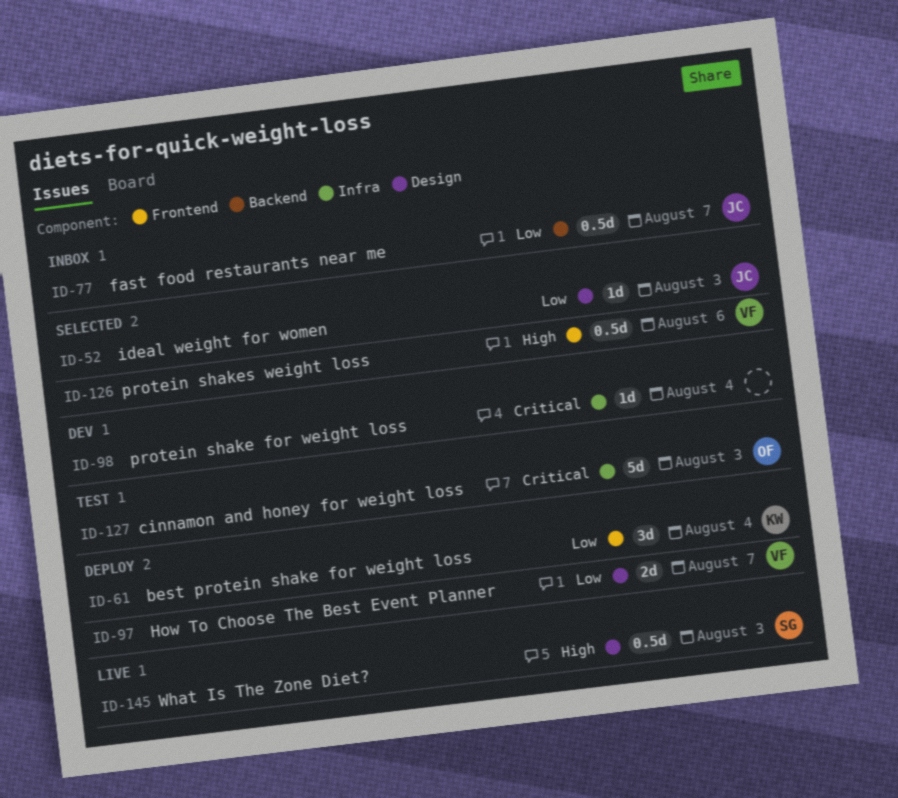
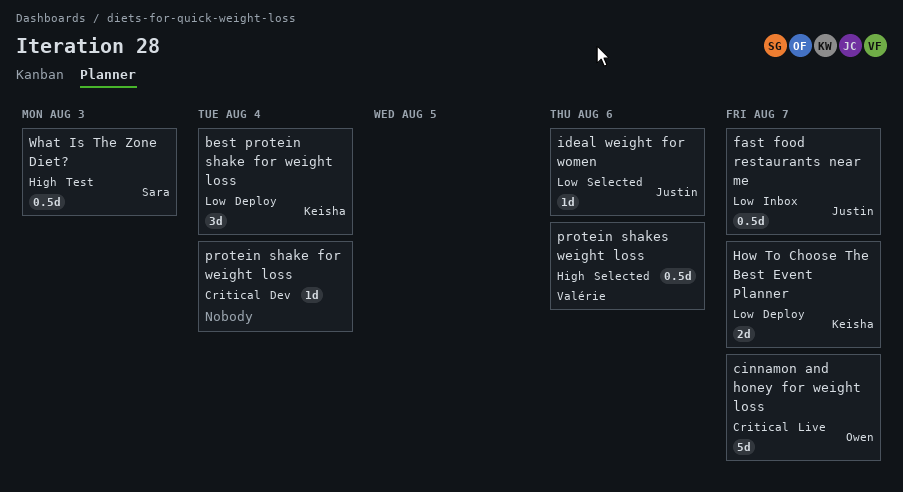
cinnamon and honey for weight loss, status: Test -> Live
cinnamon and honey for weight loss, due: Aug 3 -> Aug 7
How To Choose The Best Event Planner, owner: Valérie -> Keisha
ideal weight for women, due: Aug 3 -> Aug 6
What Is The Zone Diet?, status: Live -> Test

